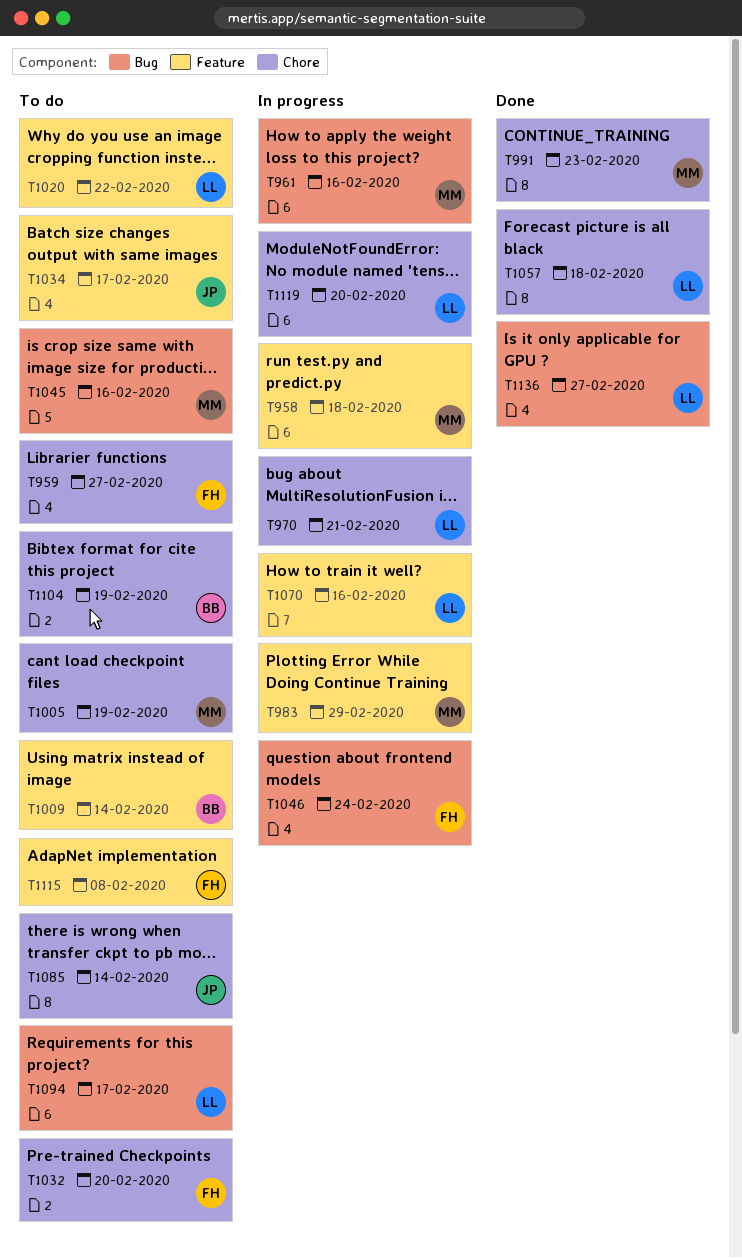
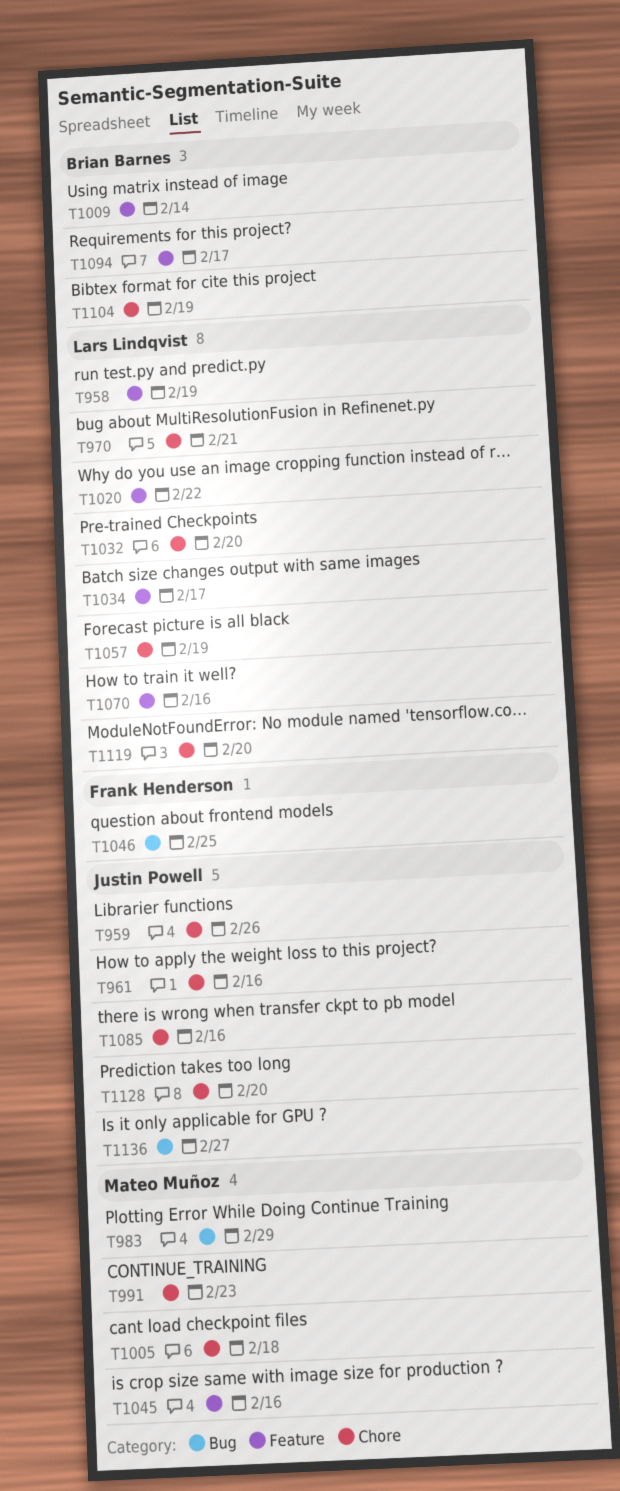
T958, owner: Mateo Muñoz -> Lars Lindqvist
T958, due: Feb 18 -> Feb 19
T959, owner: Frank Henderson -> Justin Powell
T959, due: Feb 27 -> Feb 26
T961, owner: Mateo Muñoz -> Justin Powell
T961, label: Bug -> Chore
T983, label: Feature -> Bug
T1005, due: Feb 19 -> Feb 18
T1032, owner: Frank Henderson -> Lars Lindqvist
T1034, owner: Justin Powell -> Lars Lindqvist
T1045, label: Bug -> Feature
T1046, due: Feb 24 -> Feb 25
T1057, due: Feb 18 -> Feb 19
T1085, due: Feb 14 -> Feb 16
T1094, owner: Lars Lindqvist -> Brian Barnes
T1094, label: Bug -> Feature
T1115: present -> none
T1128: none -> present
T1136, owner: Lars Lindqvist -> Justin Powell

